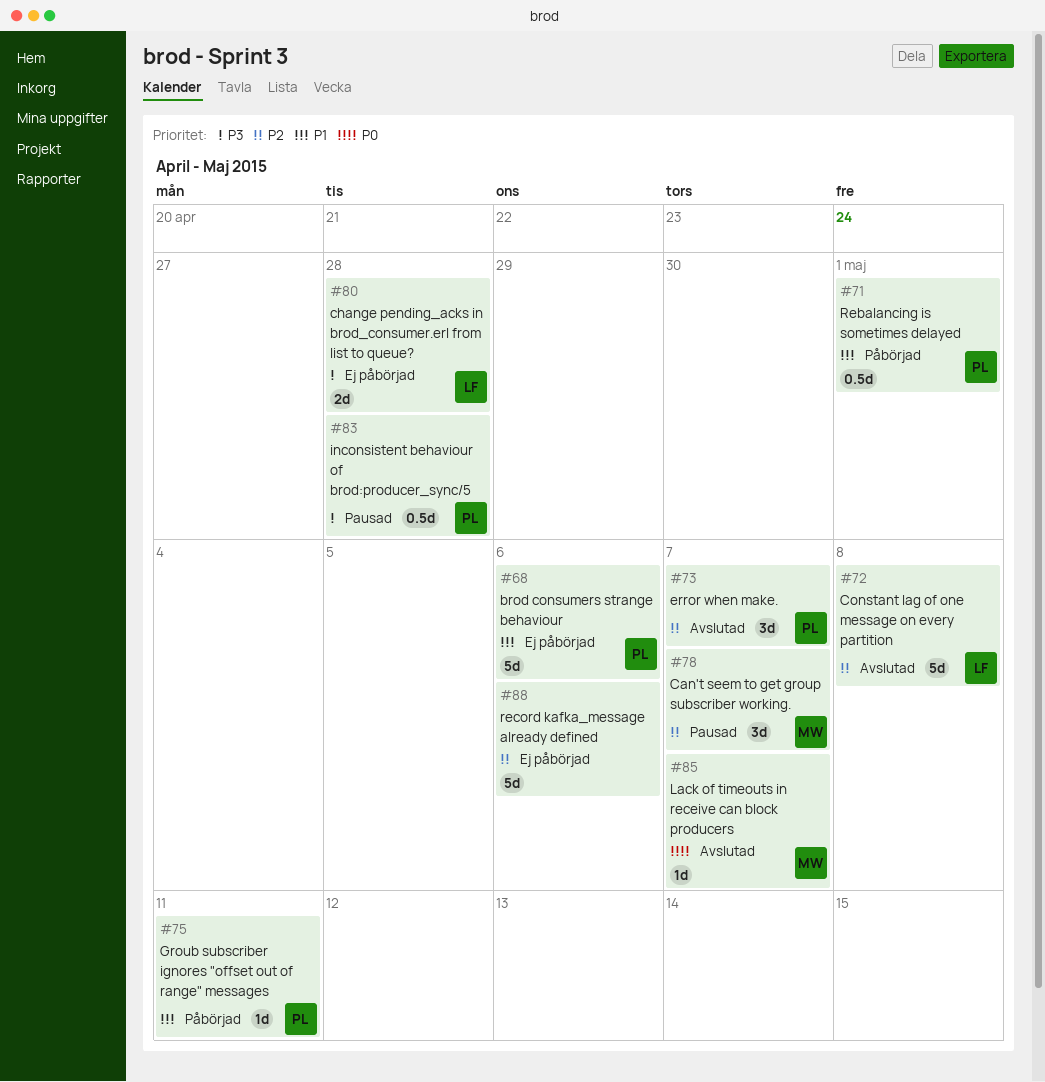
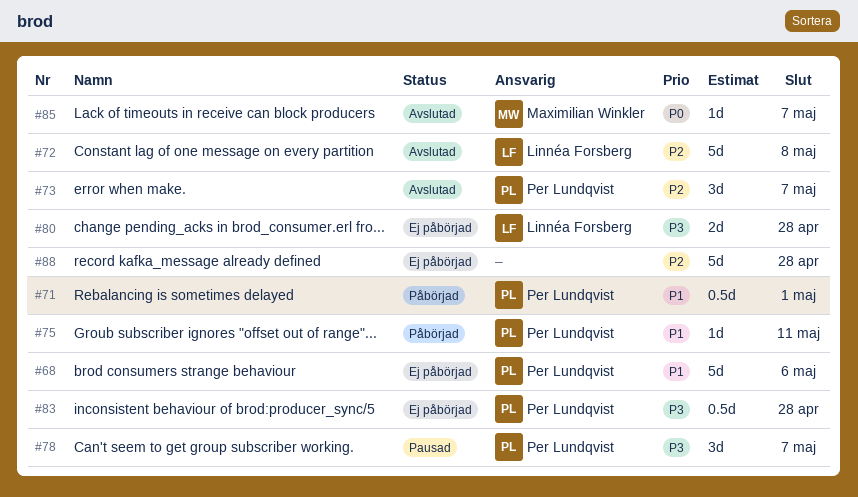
#78, owner: Maximilian Winkler -> Per Lundqvist
#78, priority: P2 -> P3
#83, status: Pausad -> Ej påbörjad
#88, due: May 6 -> Apr 28

